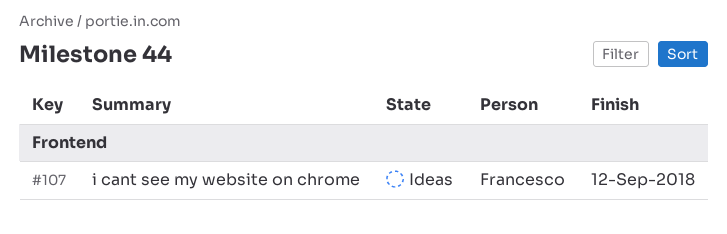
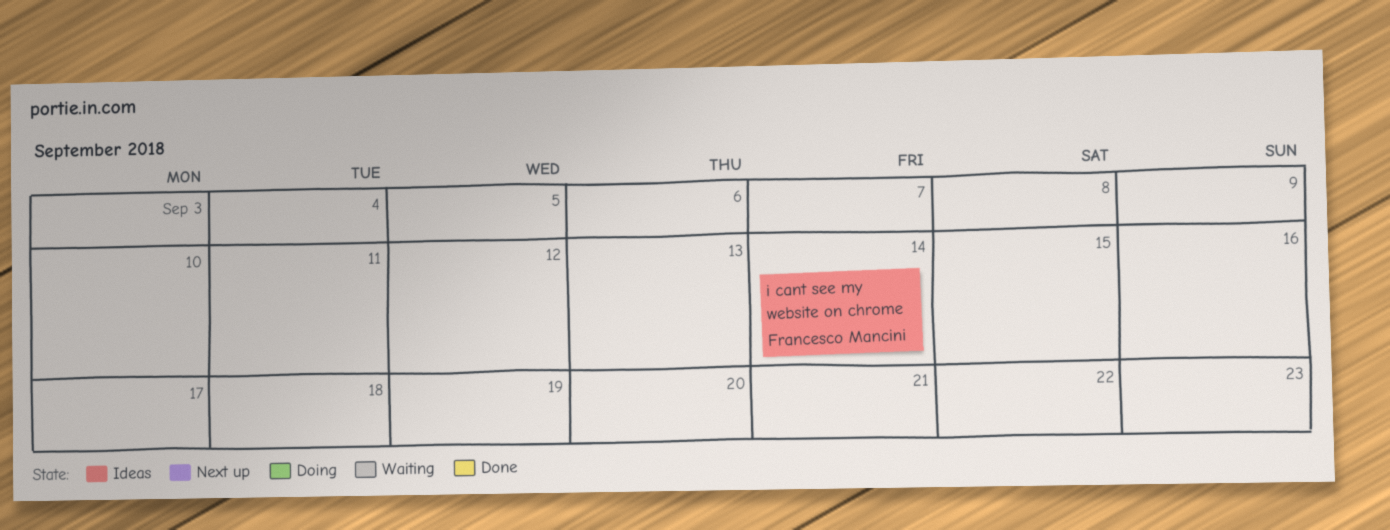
i cant see my website on chrome, due: Sep 12 -> Sep 14

